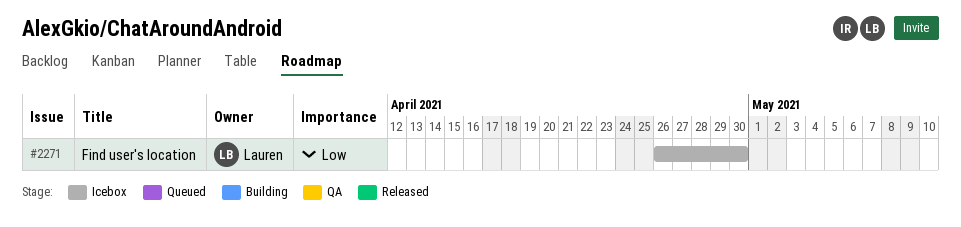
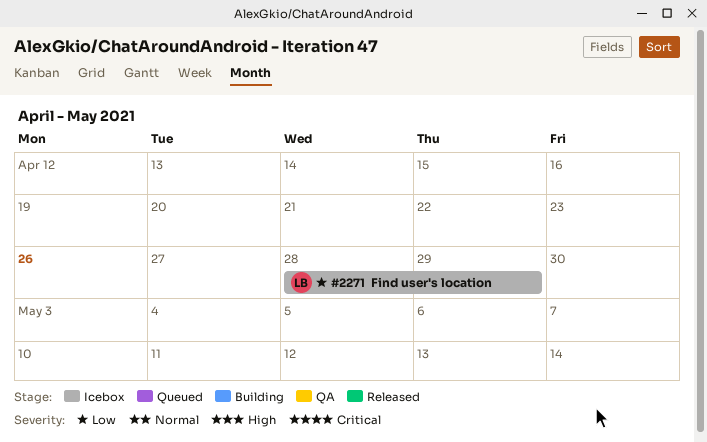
#2271, start: Apr 26 -> Apr 28
#2271, due: Apr 30 -> Apr 29

